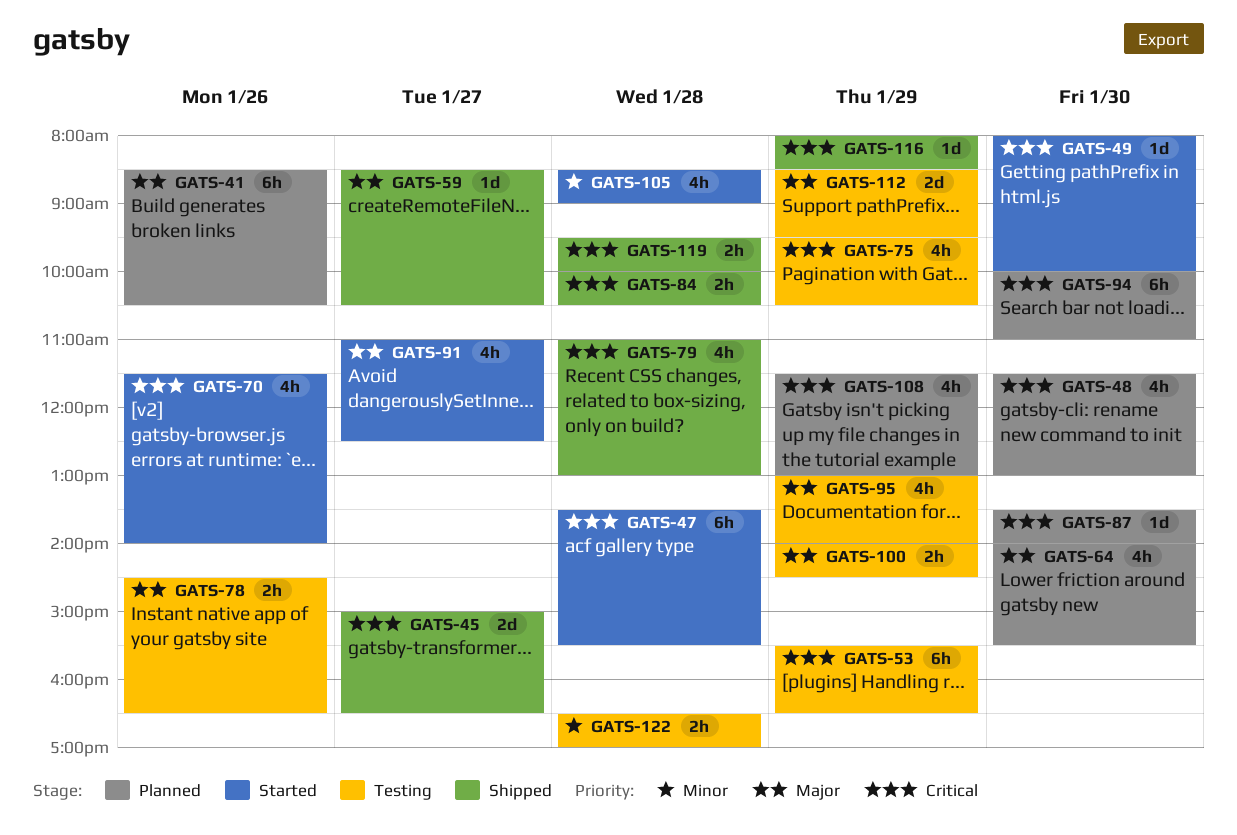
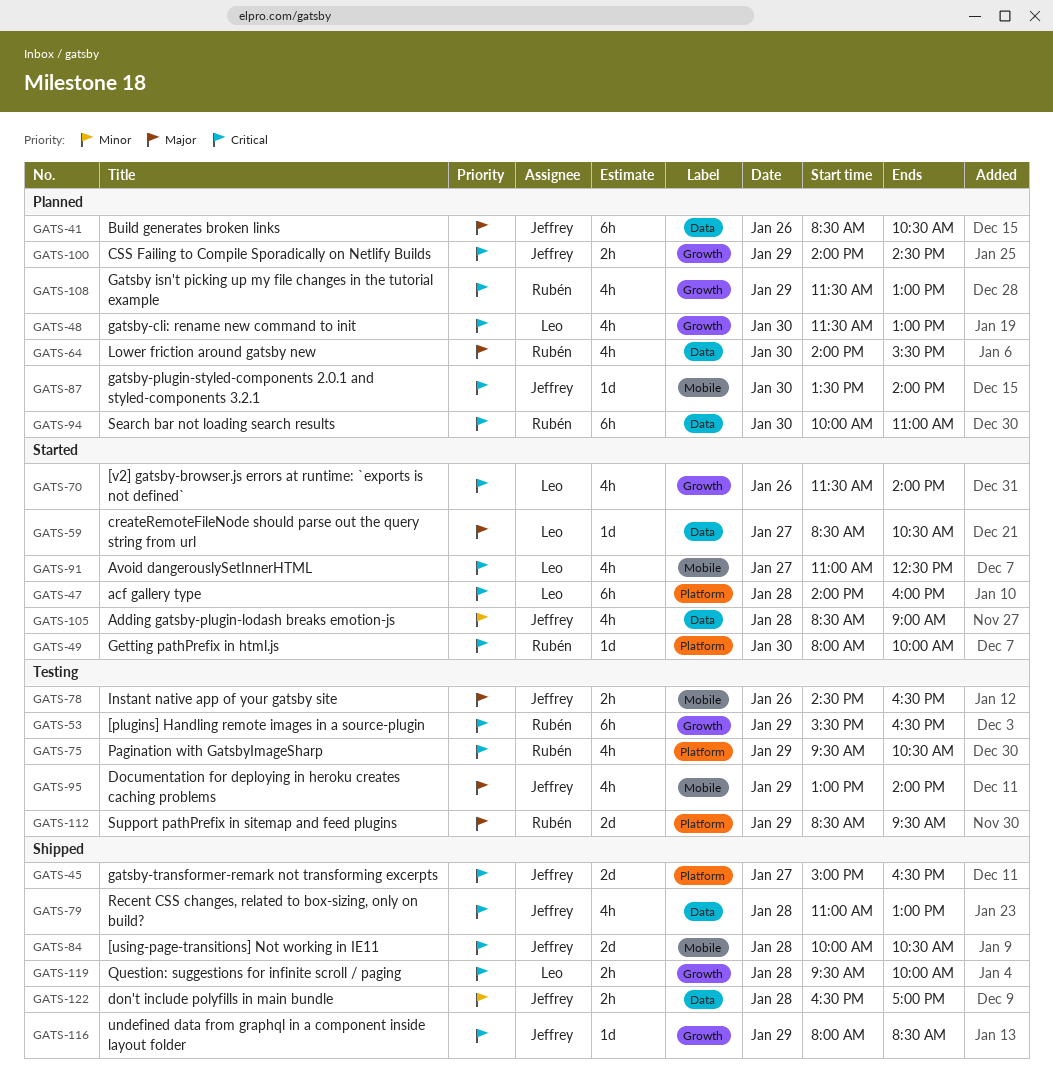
GATS-47, begins: 13:30 -> 14:00
GATS-47, ends: 15:30 -> 16:00
GATS-59, status: Shipped -> Started
GATS-84, estimate: 2h -> 2d
GATS-91, priority: Major -> Critical
GATS-100, status: Testing -> Planned
GATS-100, priority: Major -> Critical
GATS-122, status: Testing -> Shipped

